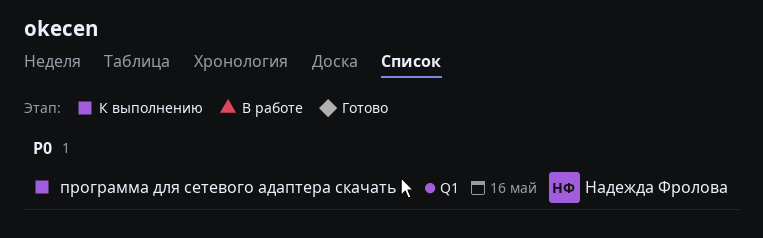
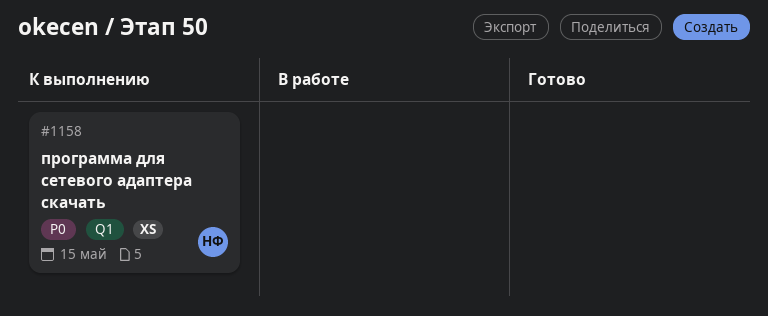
программа для сетевого адаптера скачать, due: May 16 -> May 15

